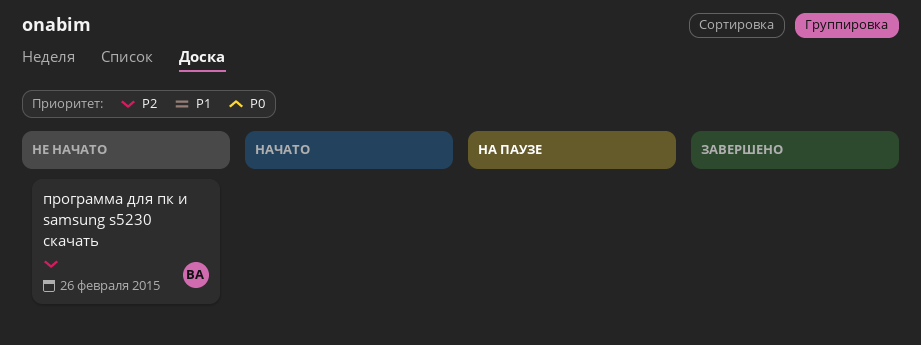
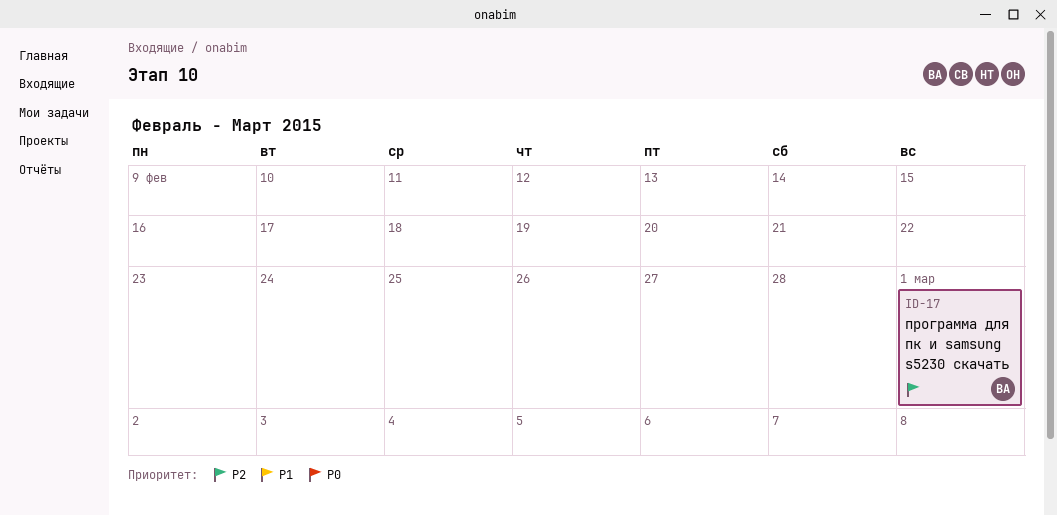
программа для пк и samsung s5230 скачать, due: Feb 26 -> Mar 1

